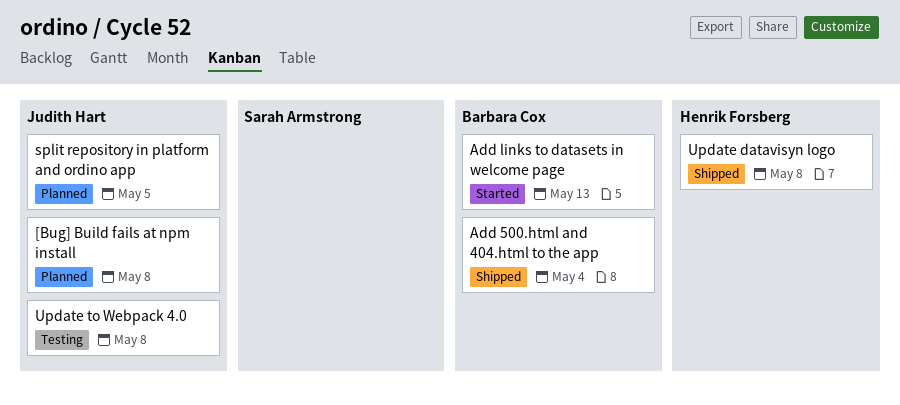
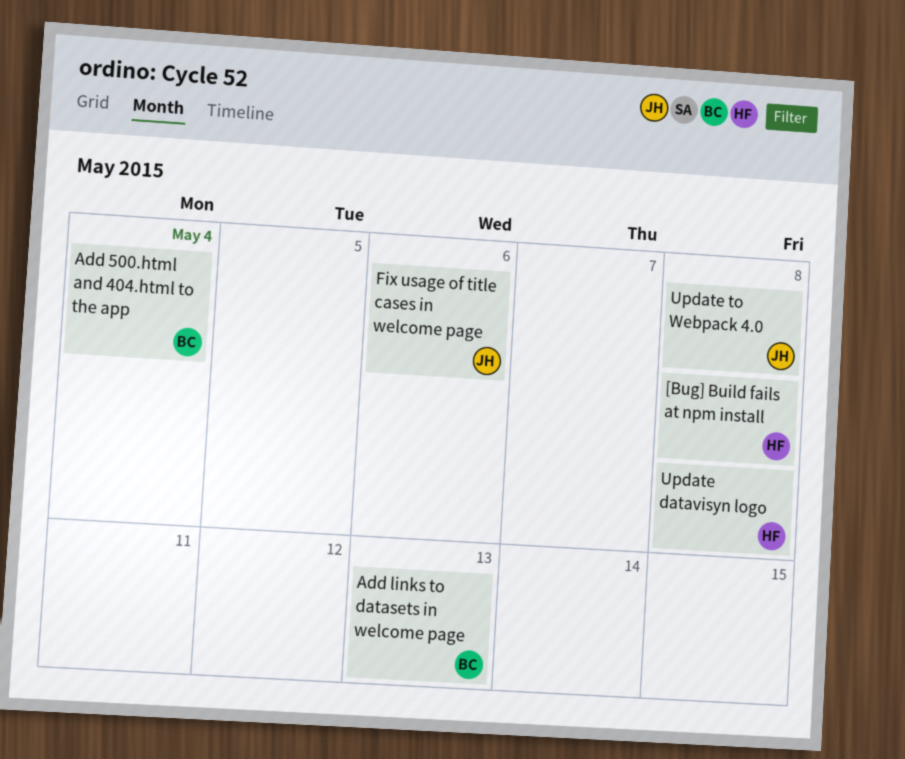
[Bug] Build fails at npm install, owner: Judith Hart -> Henrik Forsberg
Fix usage of title cases in welcome page: none -> present
split repository in platform and ordino app: present -> none

